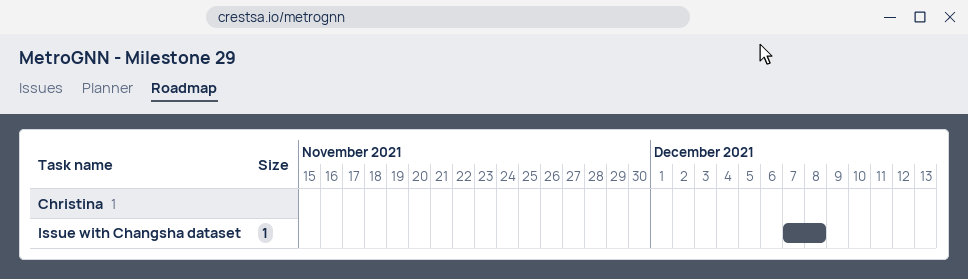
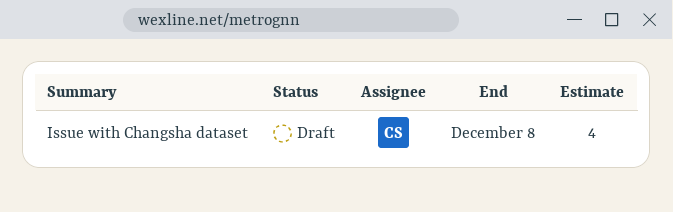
Issue with Changsha dataset, estimate: 1 -> 4

